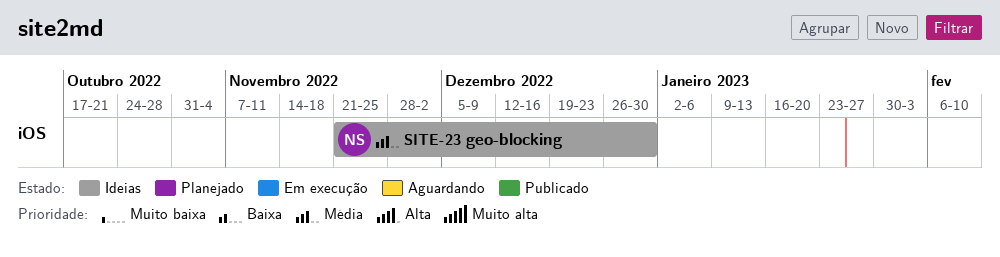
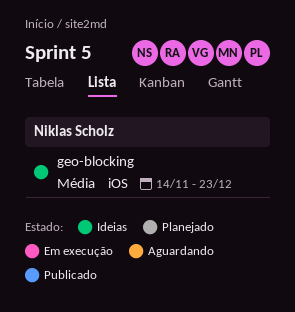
geo-blocking, start: Nov 21 -> Nov 14
geo-blocking, due: Dec 30 -> Dec 23

